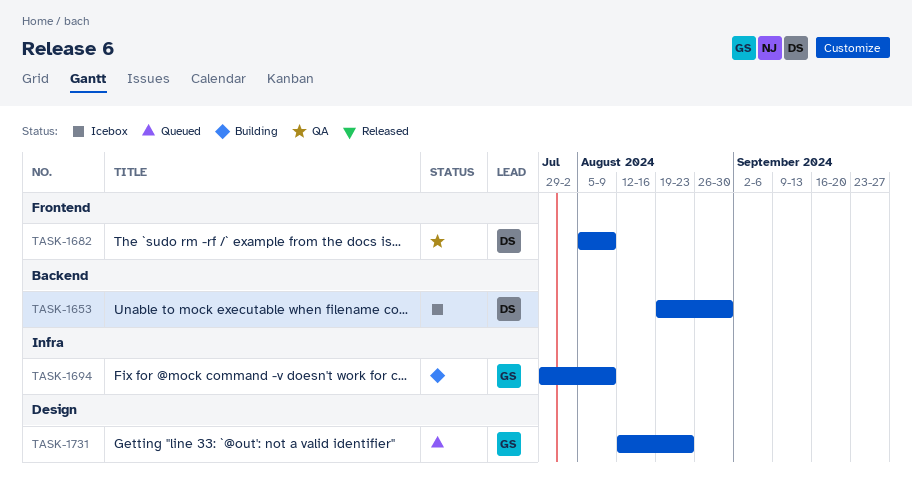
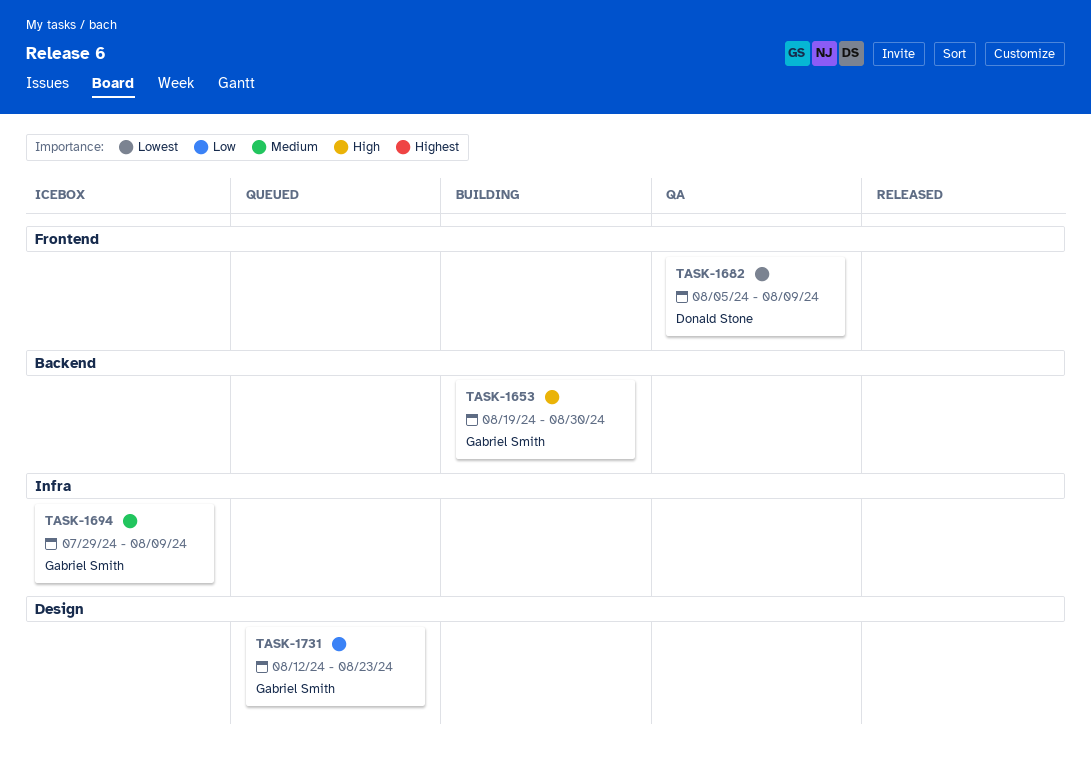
TASK-1653, status: Icebox -> Building
TASK-1653, owner: Donald Stone -> Gabriel Smith
TASK-1694, status: Building -> Icebox

